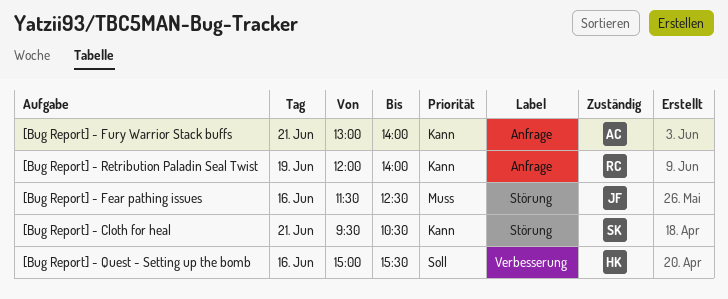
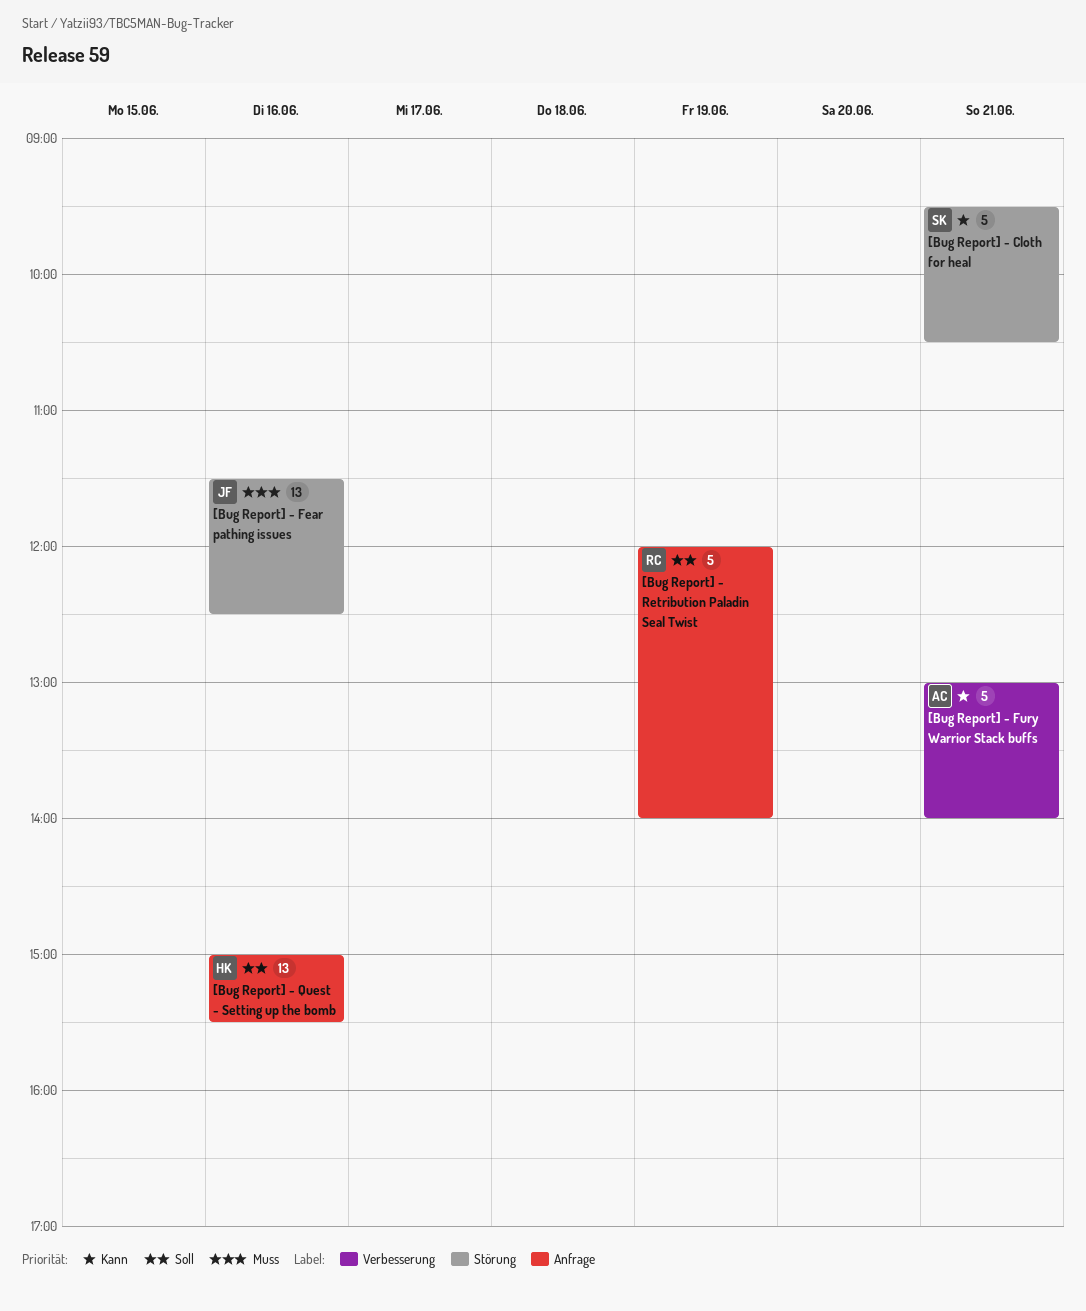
[Bug Report] - Fury Warrior Stack buffs, label: Anfrage -> Verbesserung
[Bug Report] - Quest - Setting up the bomb, label: Verbesserung -> Anfrage
[Bug Report] - Retribution Paladin Seal Twist, priority: Kann -> Soll

